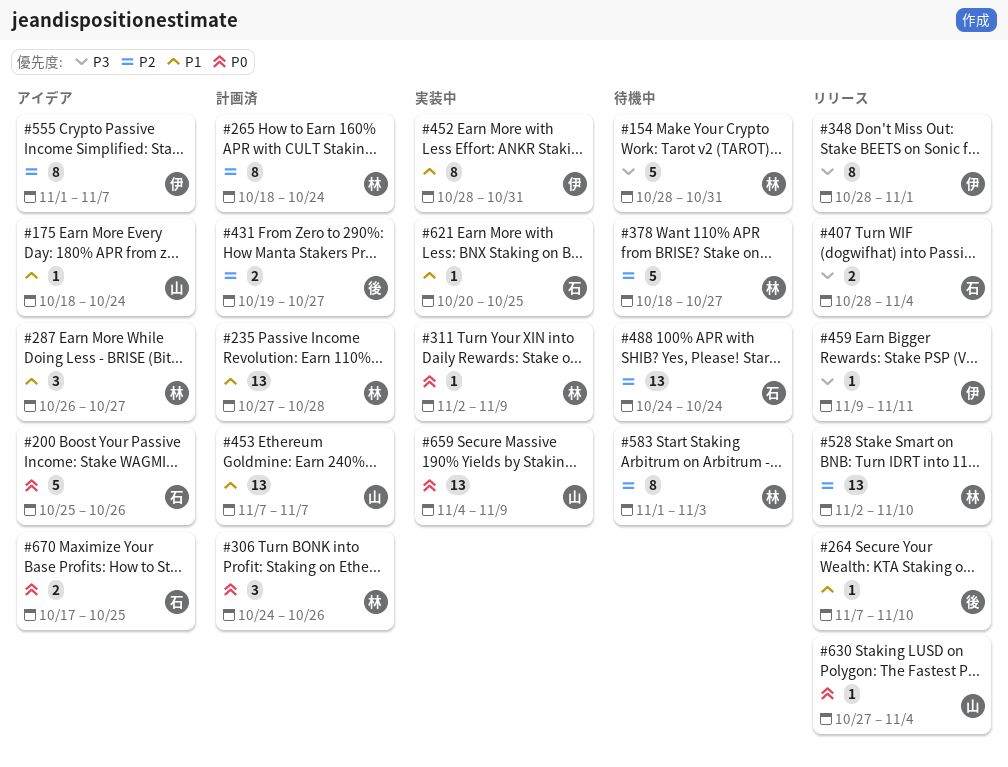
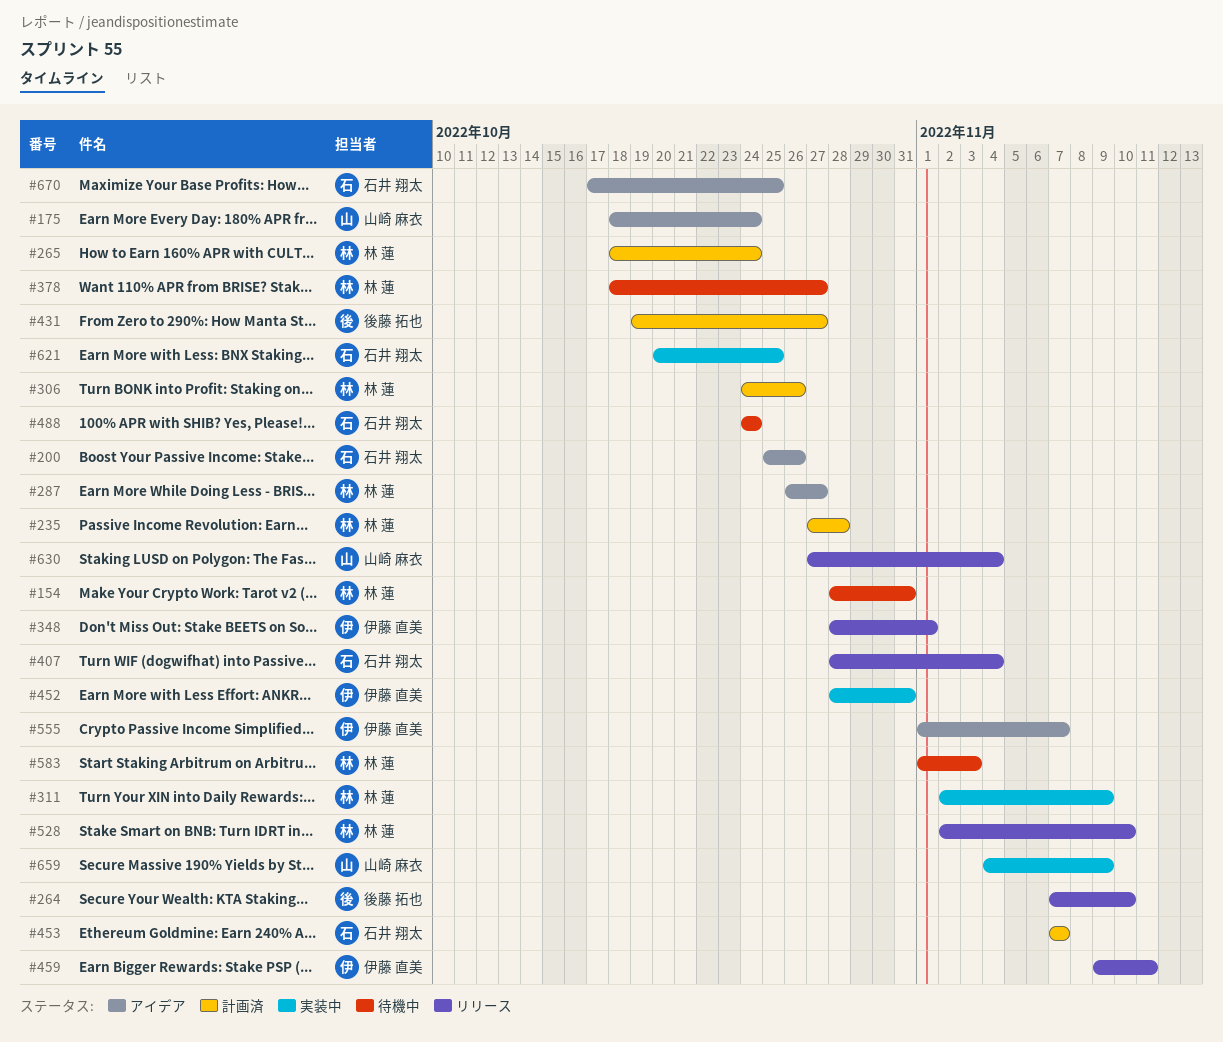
#453, owner: 山崎 麻衣 -> 石井 翔太

